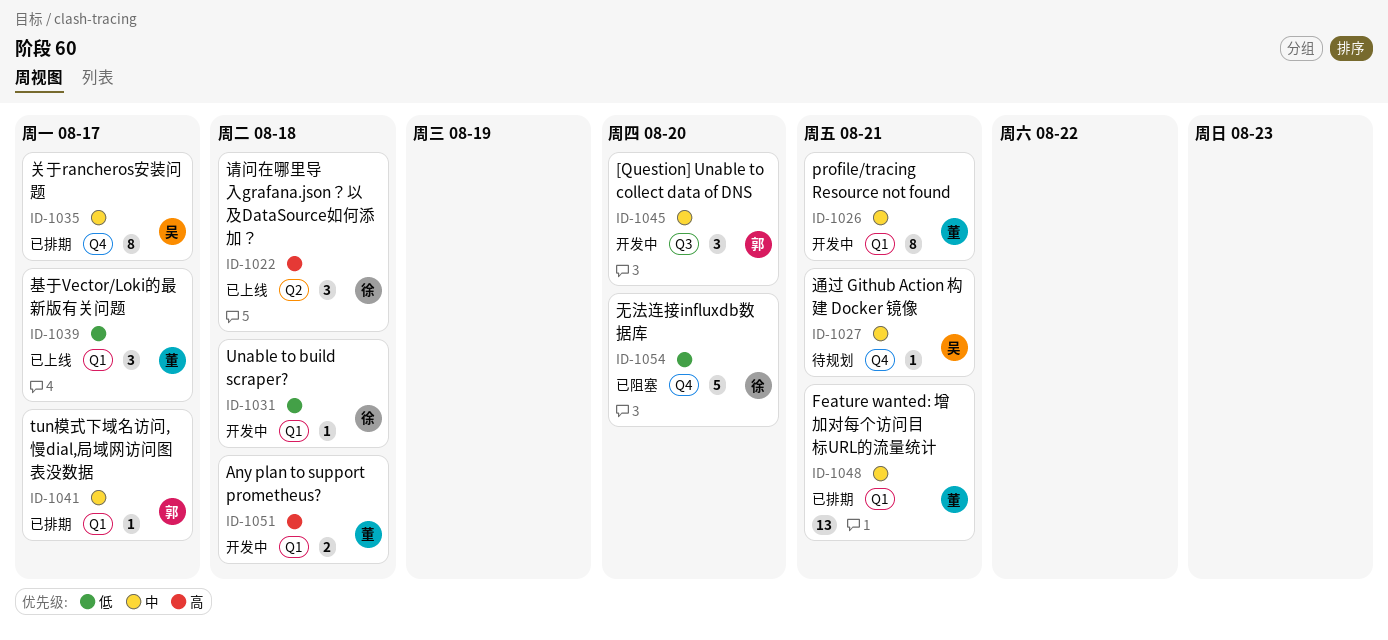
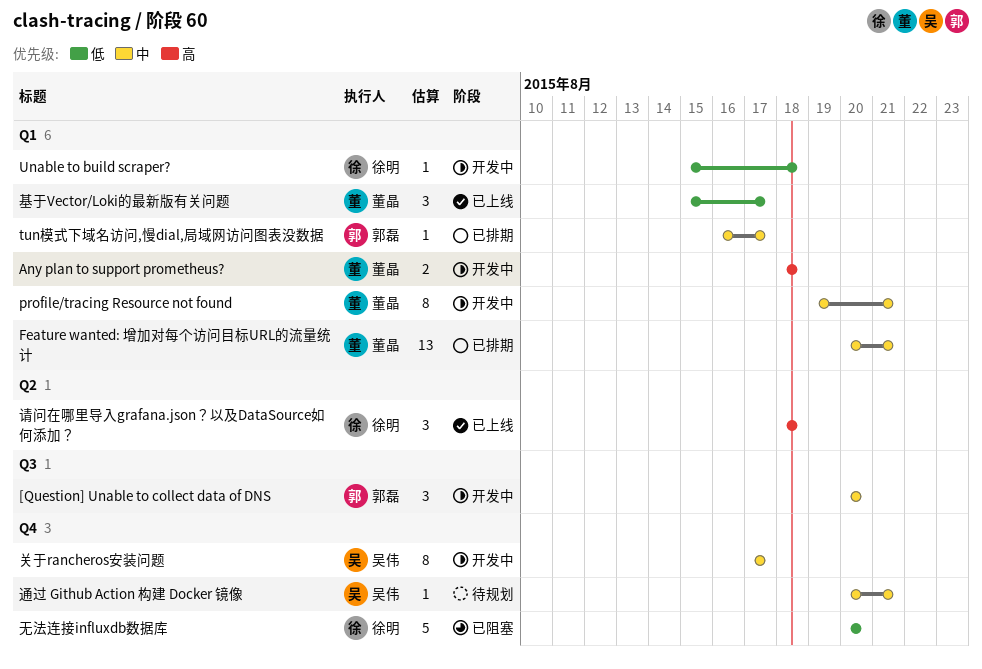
关于rancheros安装问题, status: 已排期 -> 开发中

